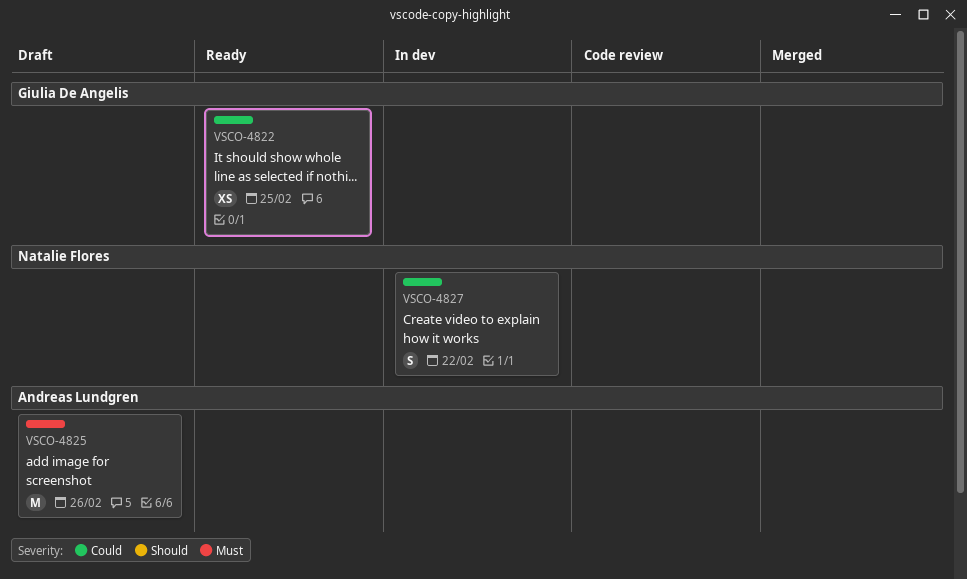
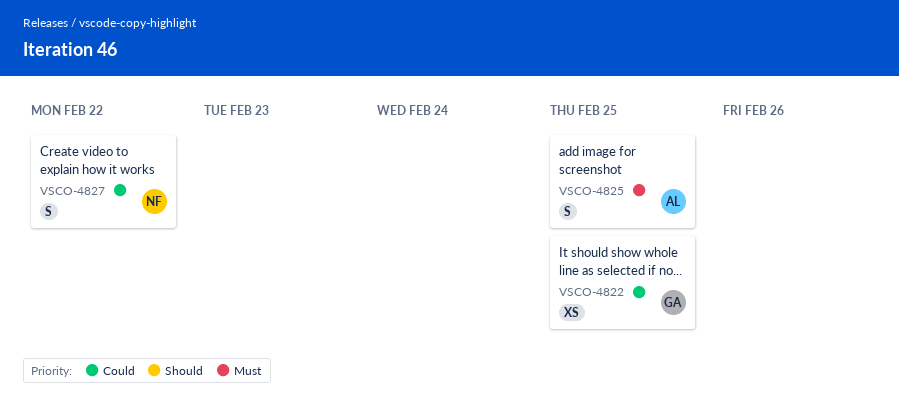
VSCO-4825, estimate: M -> S
VSCO-4825, due: Feb 26 -> Feb 25

